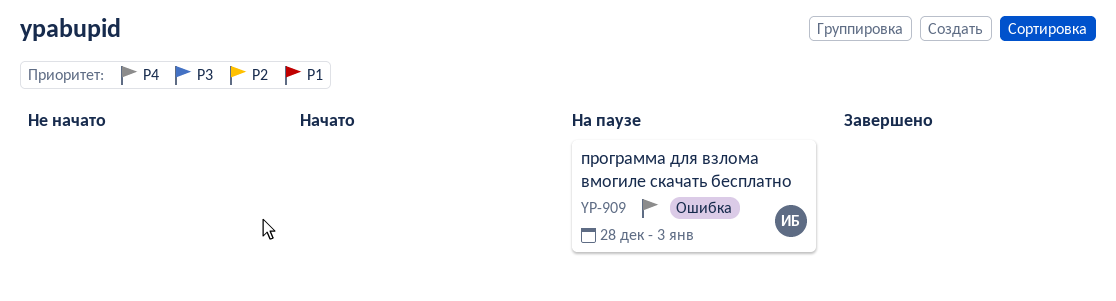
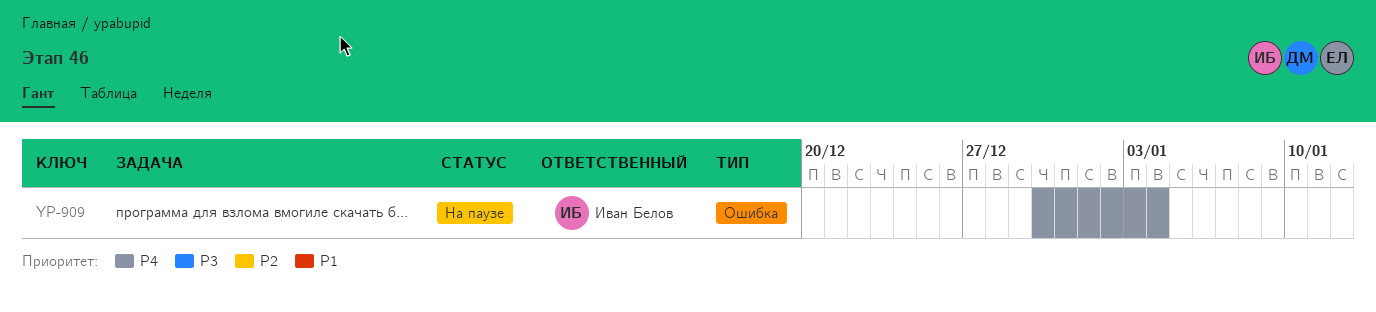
YP-909, start: Dec 28 -> Dec 30
YP-909, due: Jan 3 -> Jan 4

